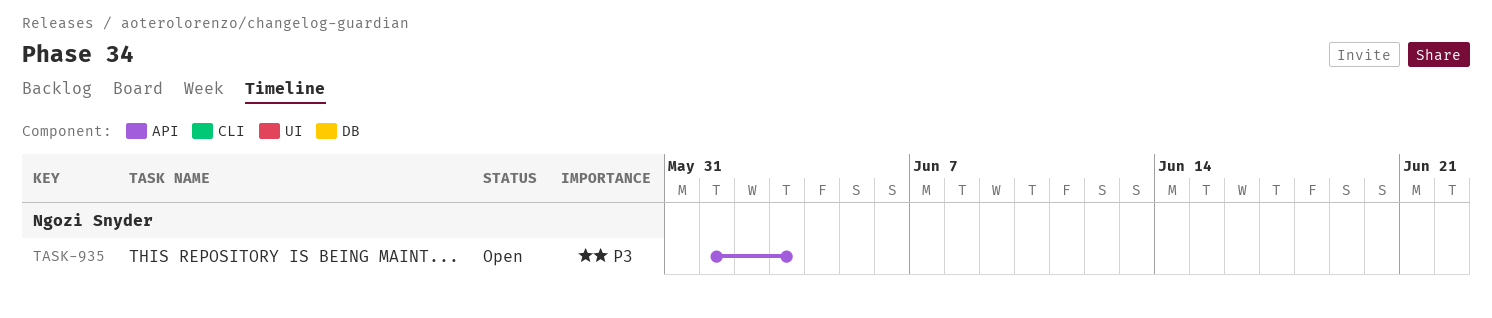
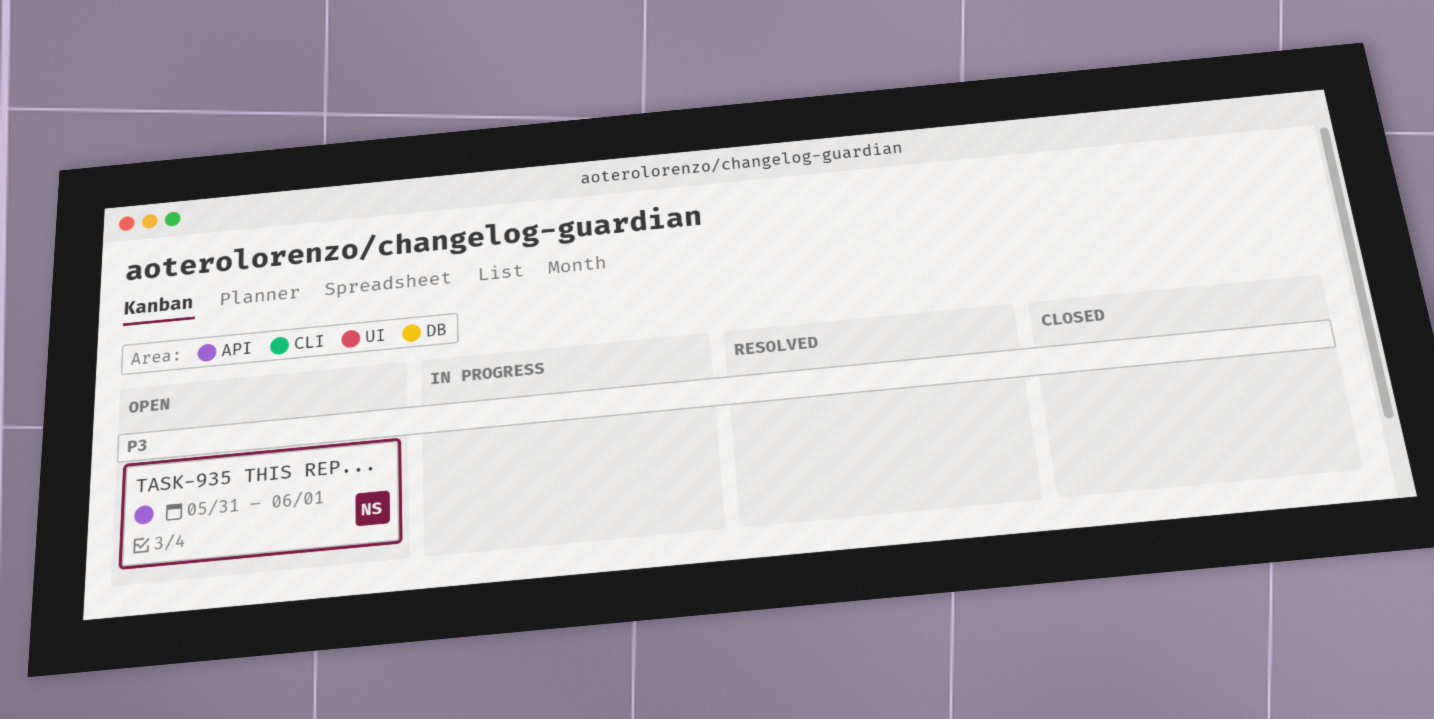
TASK-935, start: Jun 1 -> May 31
TASK-935, due: Jun 3 -> Jun 1

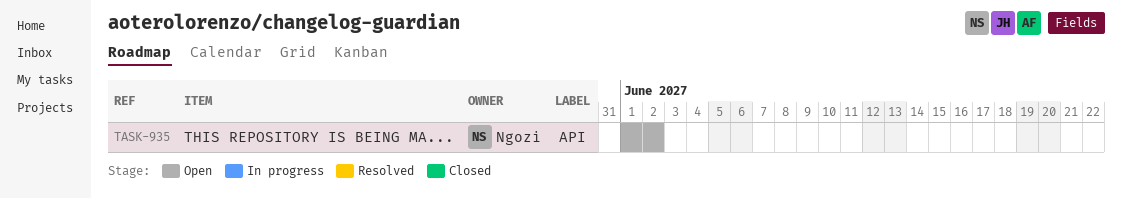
TASK-935, start: May 31 -> Jun 1
TASK-935, due: Jun 1 -> Jun 2

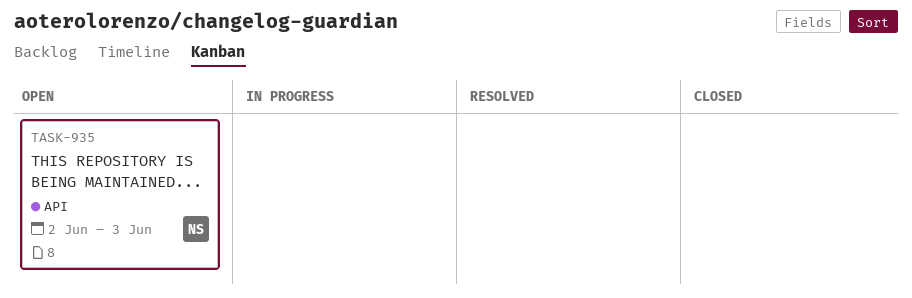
TASK-935, start: Jun 1 -> Jun 2
TASK-935, due: Jun 2 -> Jun 3

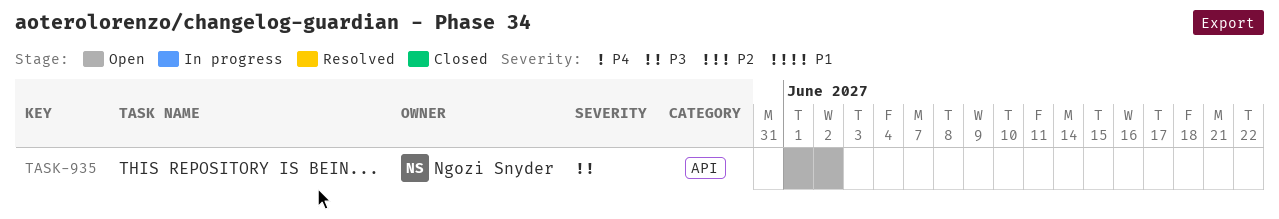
TASK-935, start: Jun 2 -> Jun 1
TASK-935, due: Jun 3 -> Jun 2

